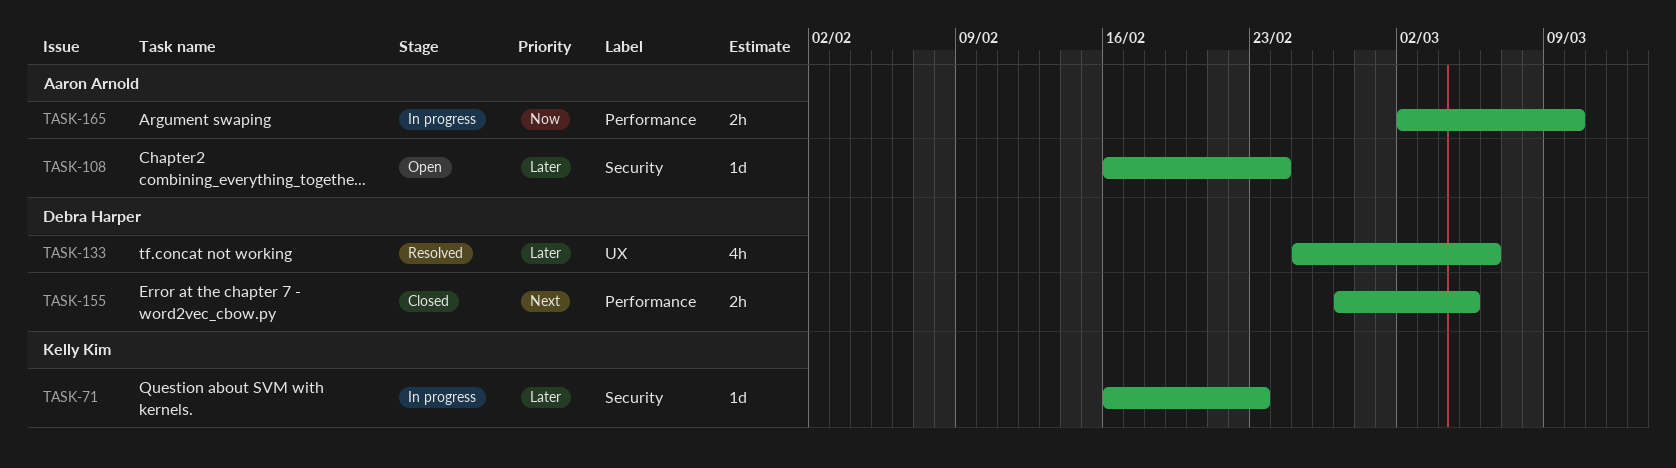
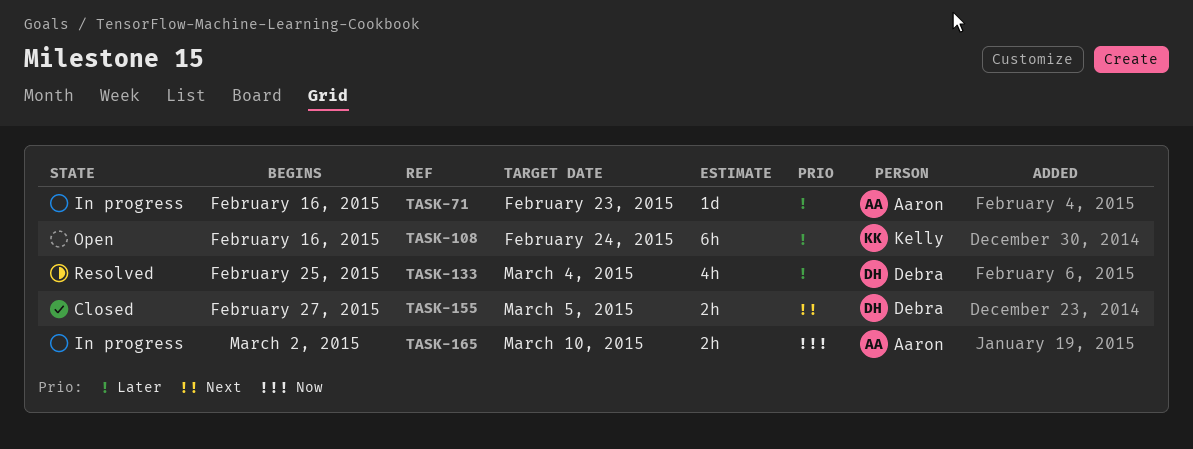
TASK-71, owner: Kelly Kim -> Aaron Arnold
TASK-108, owner: Aaron Arnold -> Kelly Kim
TASK-108, estimate: 1d -> 6h
TASK-133, due: Mar 6 -> Mar 4

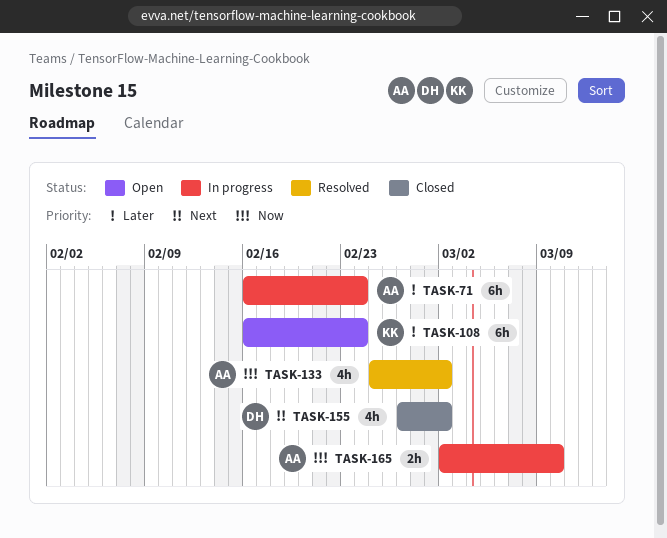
TASK-71, estimate: 1d -> 6h
TASK-71, due: Feb 23 -> Feb 24
TASK-133, owner: Debra -> Aaron
TASK-133, priority: Later -> Now
TASK-133, due: Mar 4 -> Mar 2
TASK-155, estimate: 2h -> 4h
TASK-155, due: Mar 5 -> Mar 2

